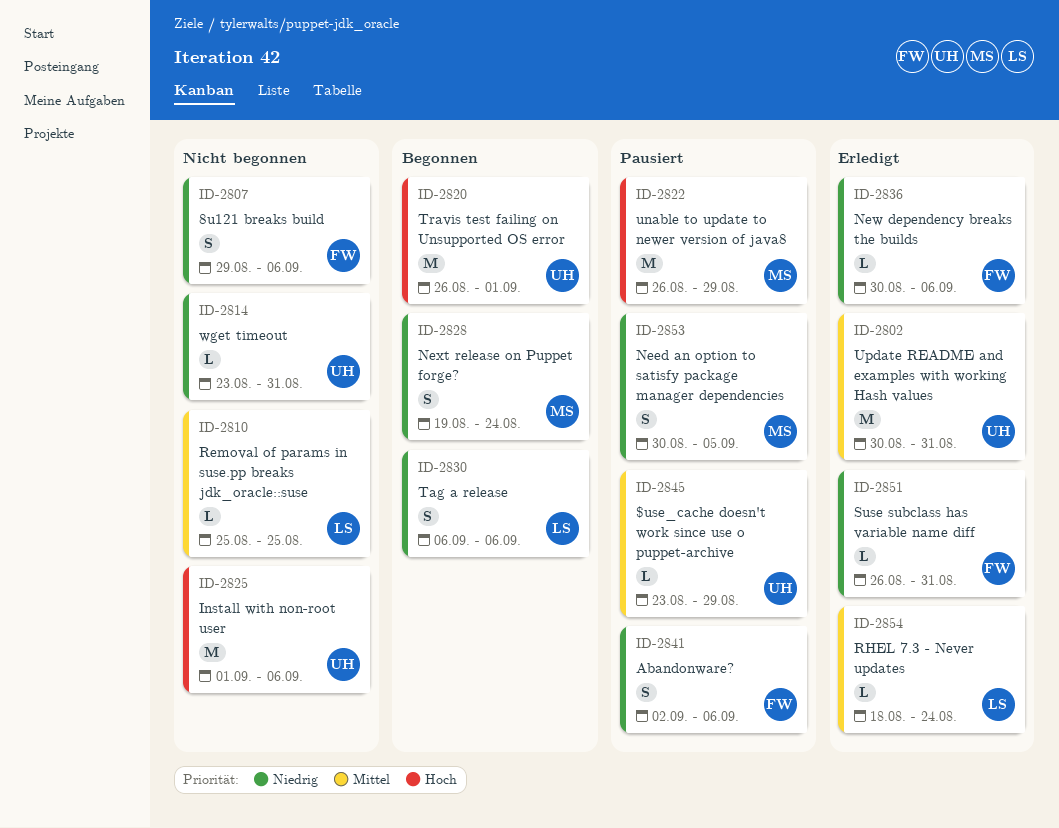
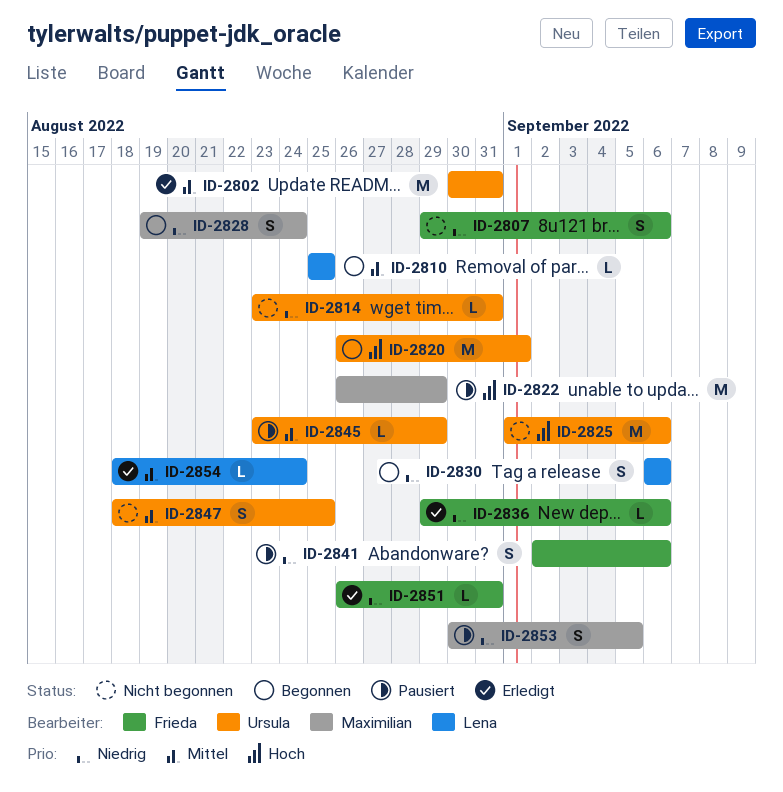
ID-2810, status: Nicht begonnen -> Begonnen
ID-2836, start: Aug 30 -> Aug 29
ID-2847: none -> present

